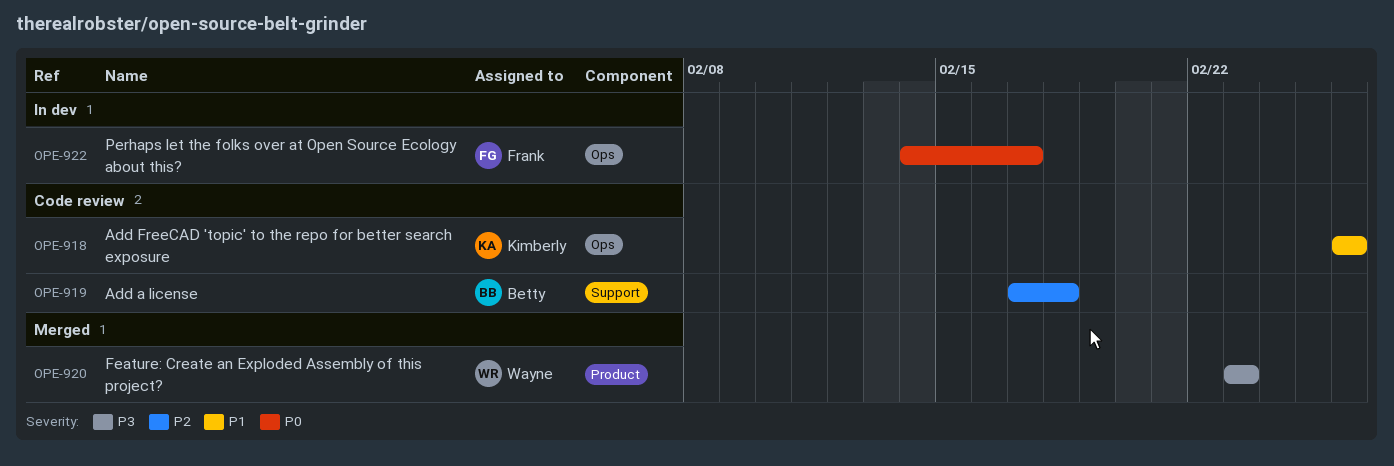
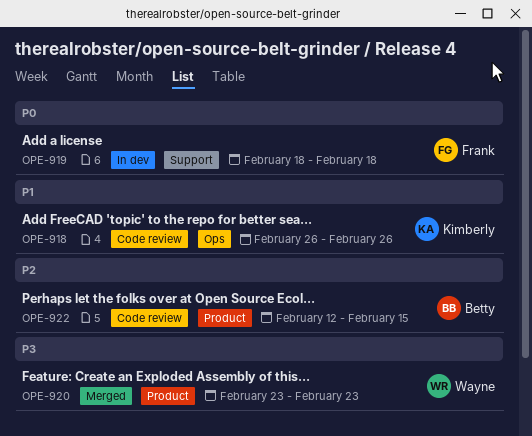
OPE-919, status: Code review -> In dev
OPE-919, owner: Betty -> Frank
OPE-919, priority: P2 -> P0
OPE-919, start: Feb 17 -> Feb 18
OPE-922, status: In dev -> Code review
OPE-922, owner: Frank -> Betty
OPE-922, priority: P0 -> P2
OPE-922, label: Ops -> Product
OPE-922, start: Feb 14 -> Feb 12
OPE-922, due: Feb 17 -> Feb 15

